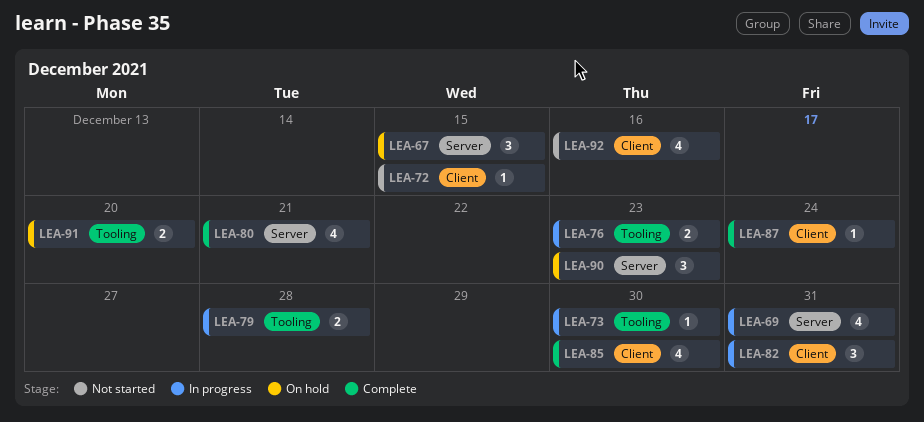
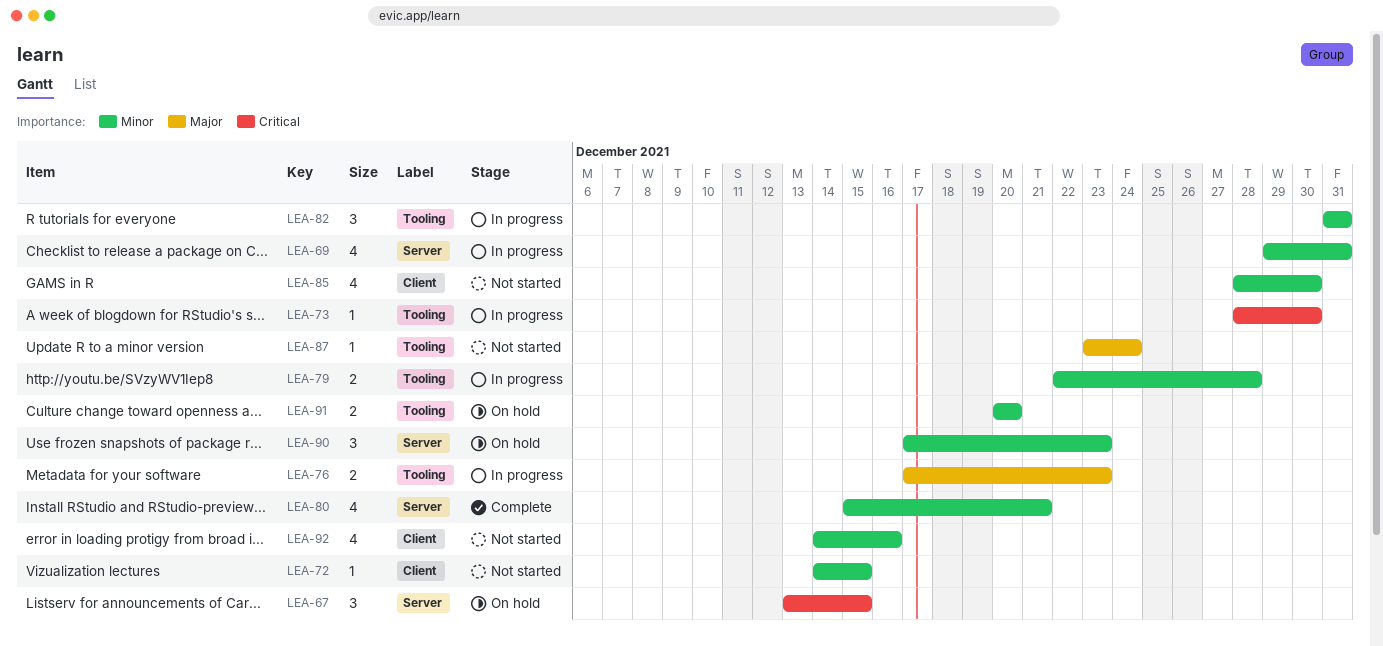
LEA-82, label: Client -> Tooling
LEA-85, status: Complete -> Not started
LEA-87, status: Complete -> Not started
LEA-87, label: Client -> Tooling

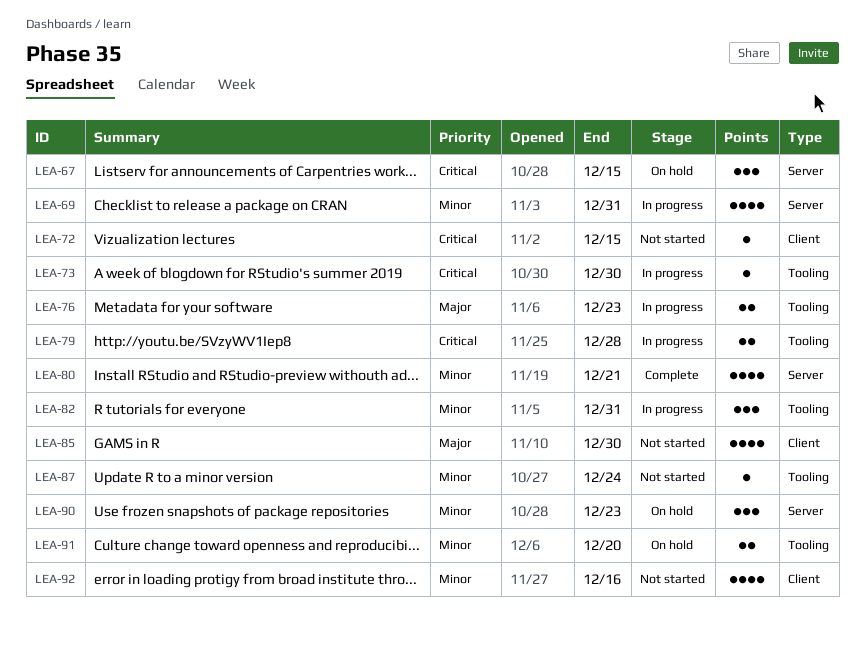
LEA-72, priority: Minor -> Critical
LEA-79, priority: Minor -> Critical
LEA-85, priority: Minor -> Major
LEA-87, priority: Major -> Minor

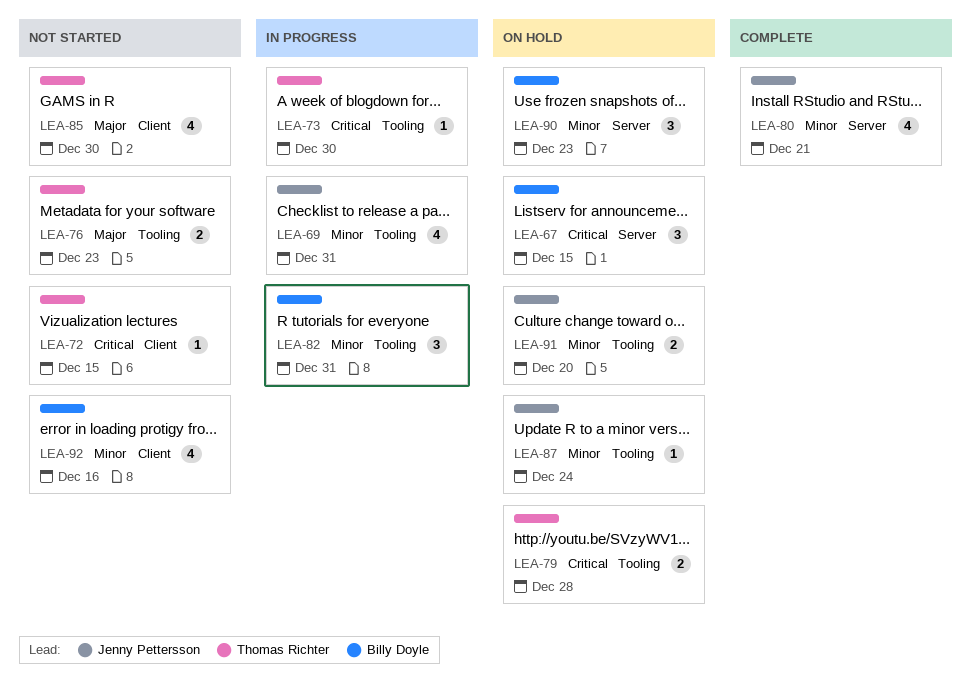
LEA-69, label: Server -> Tooling
LEA-76, status: In progress -> Not started
LEA-79, status: In progress -> On hold
LEA-87, status: Not started -> On hold

